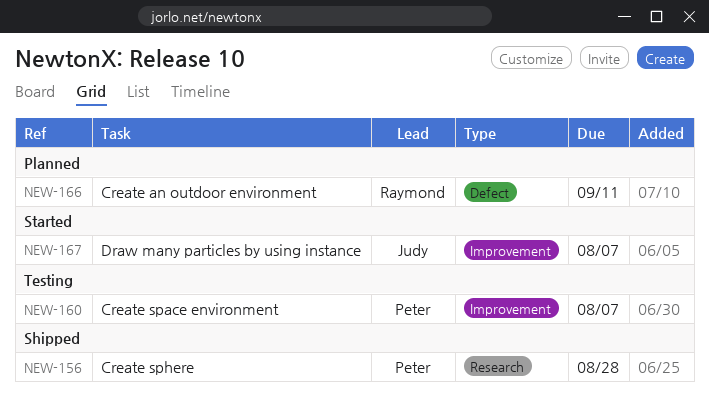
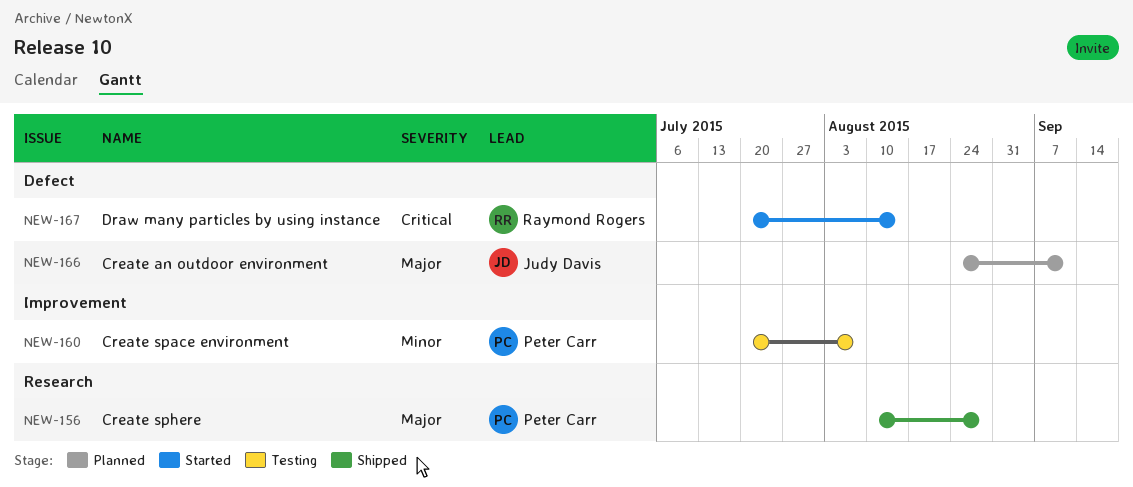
NEW-166, owner: Raymond Rogers -> Judy Davis
NEW-167, owner: Judy Davis -> Raymond Rogers
NEW-167, label: Improvement -> Defect
NEW-167, due: Aug 7 -> Aug 14

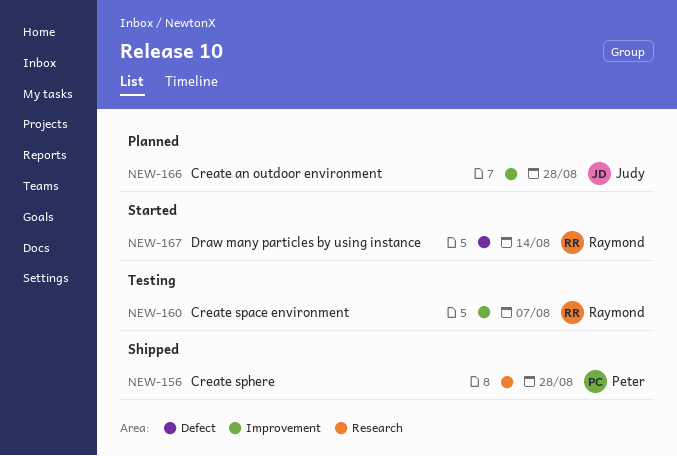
NEW-160, owner: Peter Carr -> Raymond Rogers
NEW-166, label: Defect -> Improvement
NEW-166, due: Sep 11 -> Aug 28

